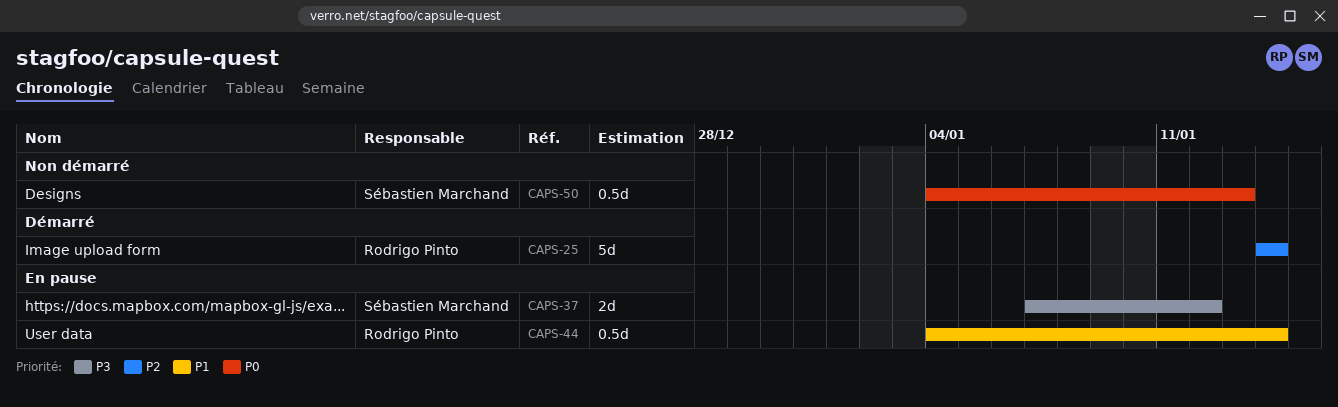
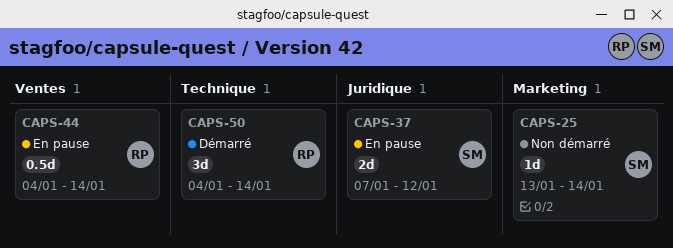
CAPS-25, status: Démarré -> Non démarré
CAPS-25, owner: Rodrigo Pinto -> Sébastien Marchand
CAPS-25, estimate: 5d -> 1d
CAPS-25, start: Jan 14 -> Jan 13
CAPS-50, status: Non démarré -> Démarré
CAPS-50, owner: Sébastien Marchand -> Rodrigo Pinto
CAPS-50, estimate: 0.5d -> 3d
CAPS-50, due: Jan 13 -> Jan 14

